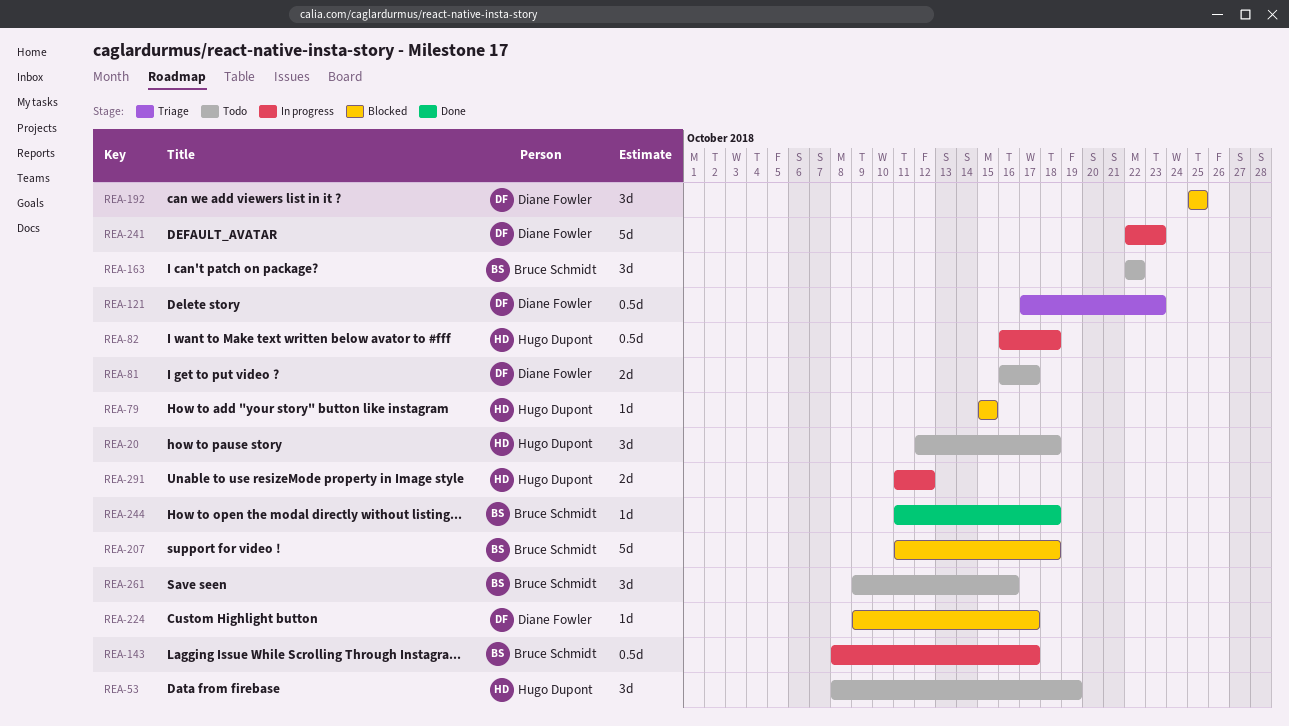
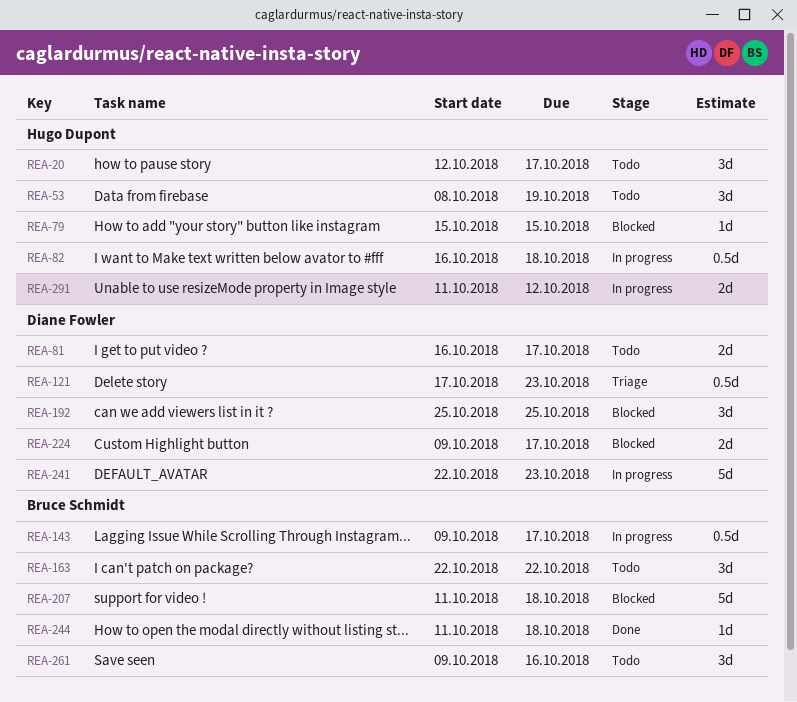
REA-20, due: Oct 18 -> Oct 17
REA-143, start: Oct 8 -> Oct 9
REA-224, estimate: 1d -> 2d

